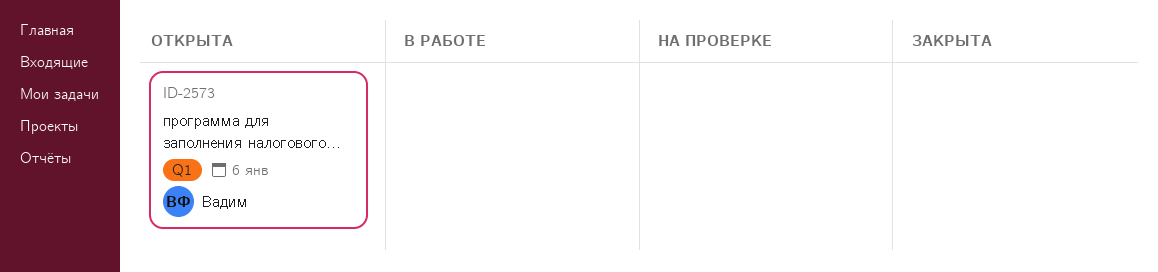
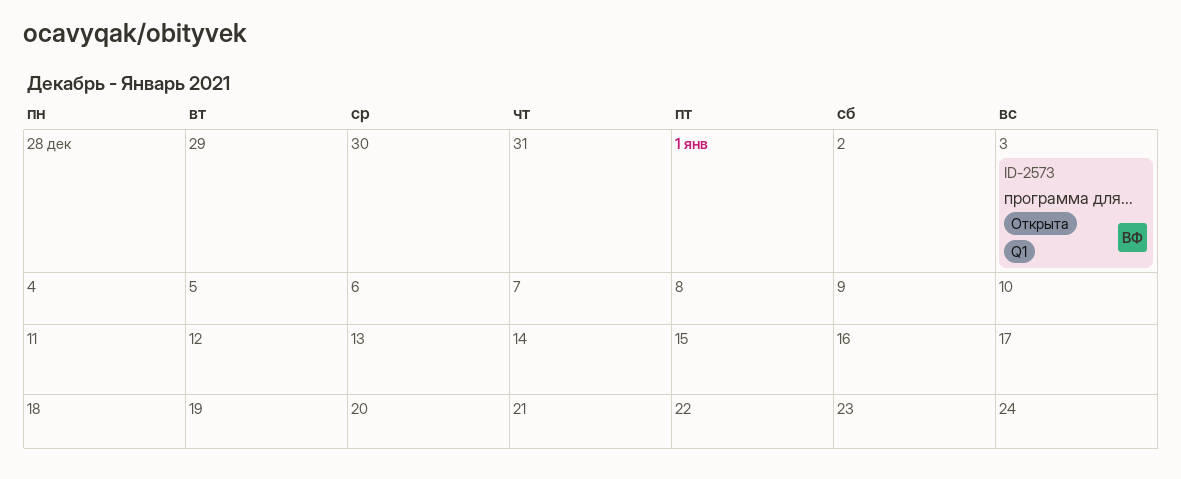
ID-2573, due: Jan 6 -> Jan 3

